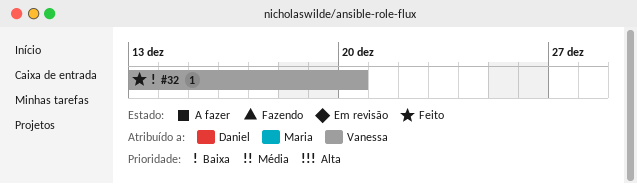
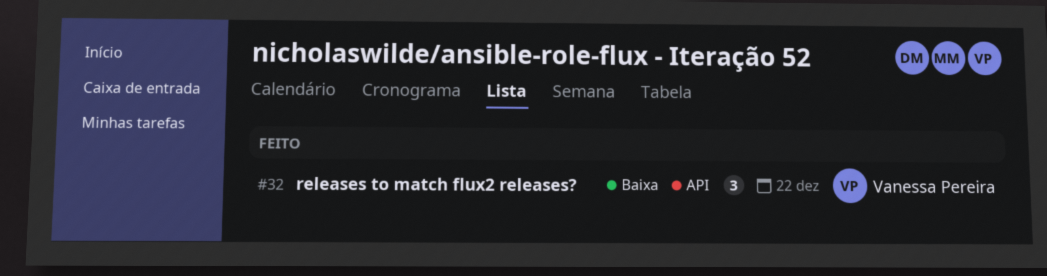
#32, estimate: 1 -> 3
#32, due: Dec 20 -> Dec 22

